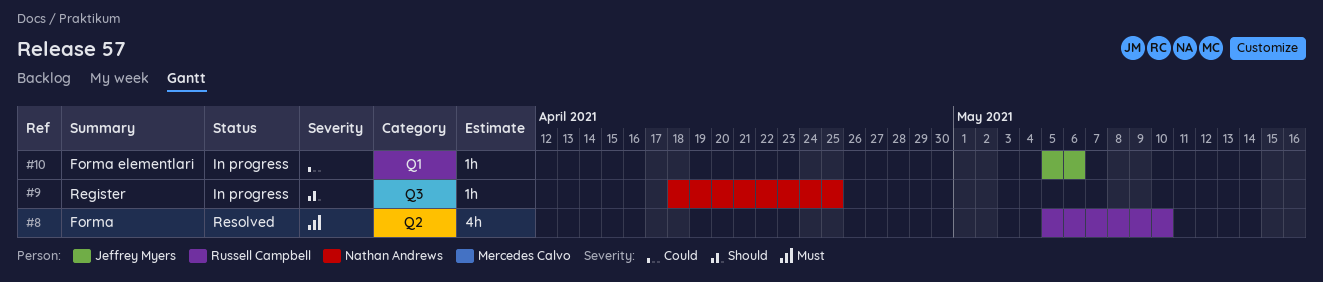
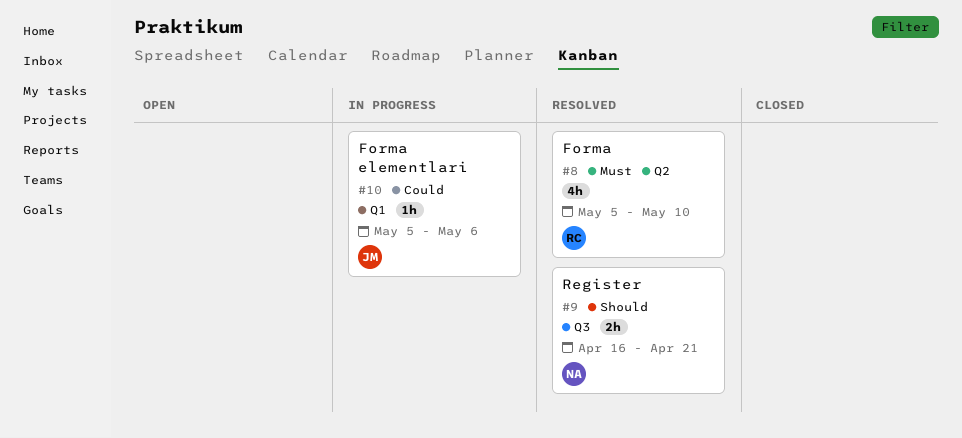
#9, status: In progress -> Resolved
#9, estimate: 1h -> 2h
#9, start: Apr 18 -> Apr 16
#9, due: Apr 25 -> Apr 21

